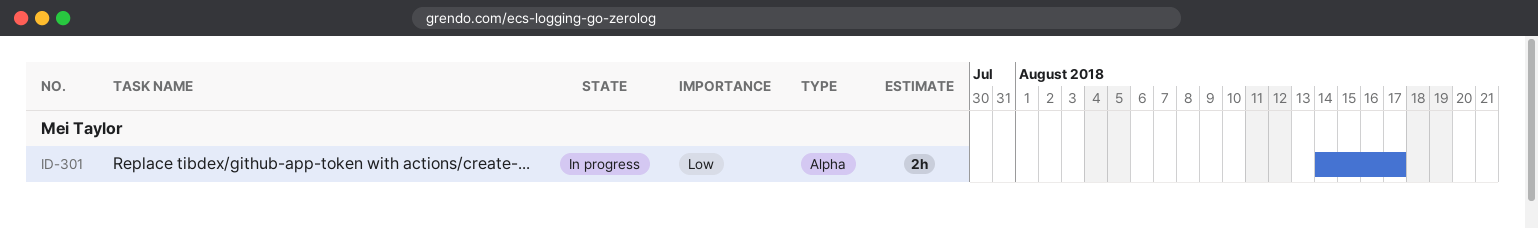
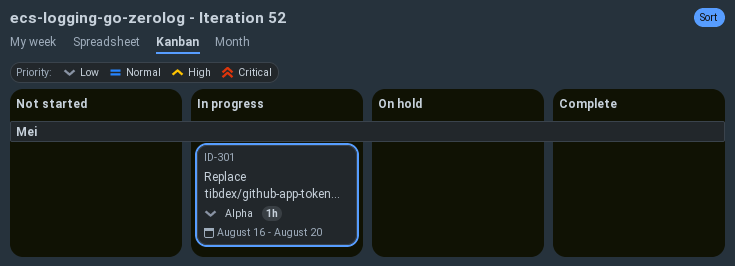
ID-301, estimate: 2h -> 1h
ID-301, start: Aug 14 -> Aug 16
ID-301, due: Aug 17 -> Aug 20

